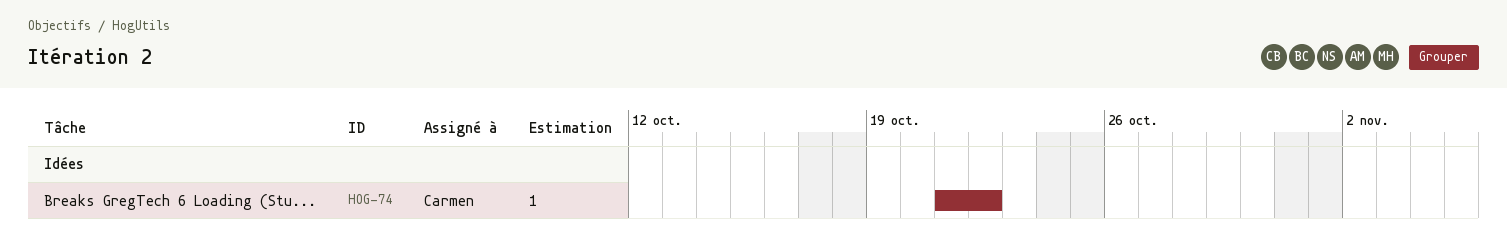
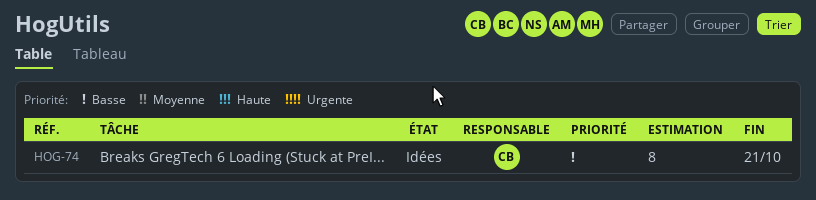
HOG-74, estimate: 1 -> 8
HOG-74, due: Oct 22 -> Oct 21

